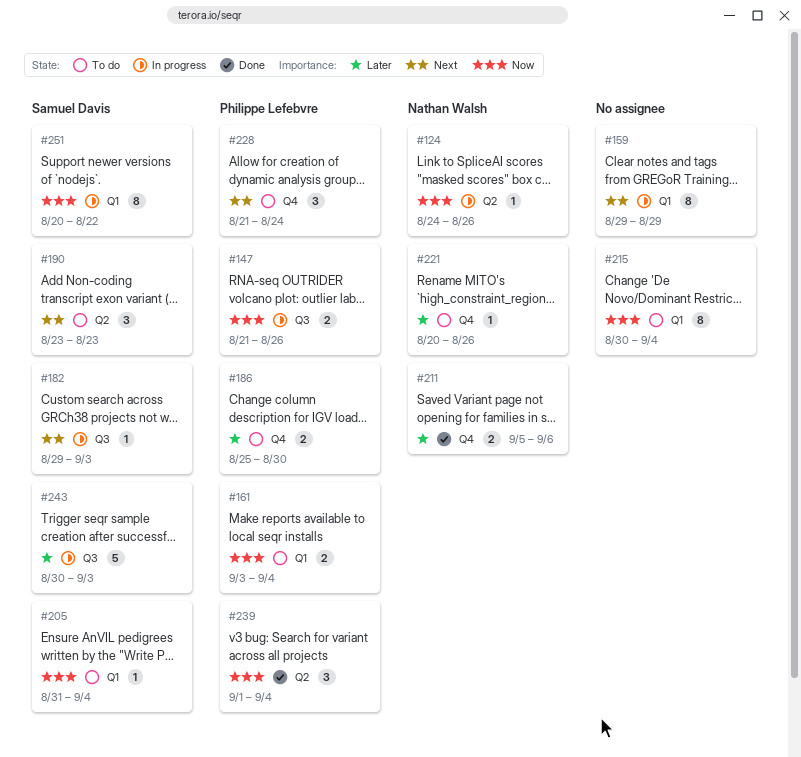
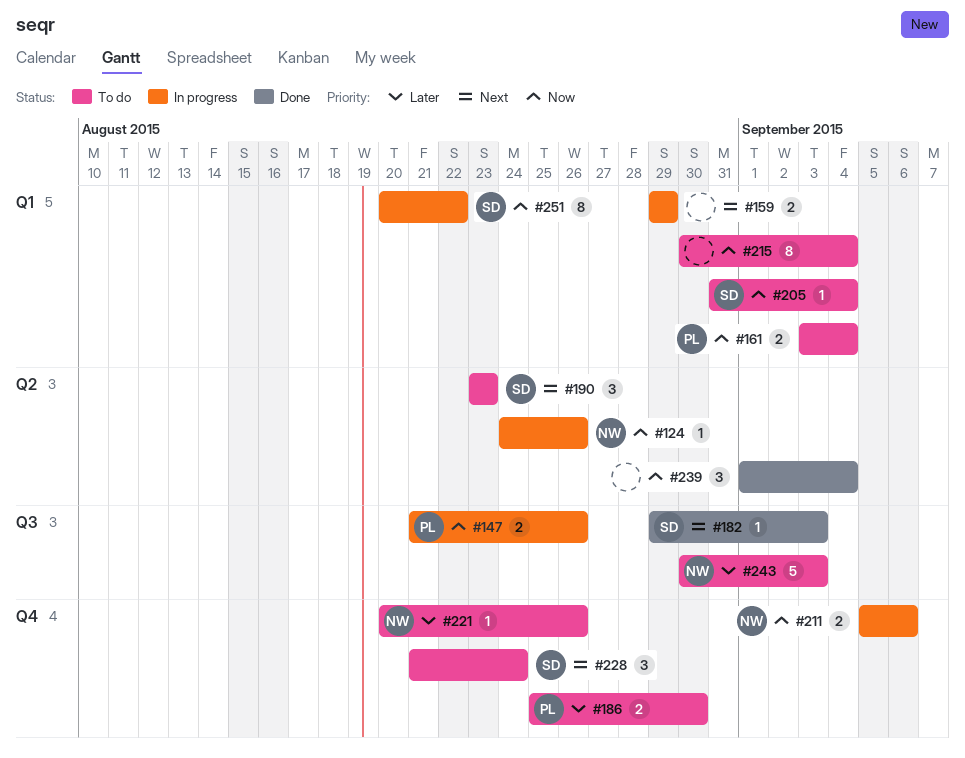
#159, estimate: 8 -> 2
#182, status: In progress -> Done
#211, status: Done -> In progress
#211, priority: Later -> Now
#228, owner: Philippe Lefebvre -> Samuel Davis
#239, owner: Philippe Lefebvre -> none
#243, status: In progress -> To do
#243, owner: Samuel Davis -> Nathan Walsh

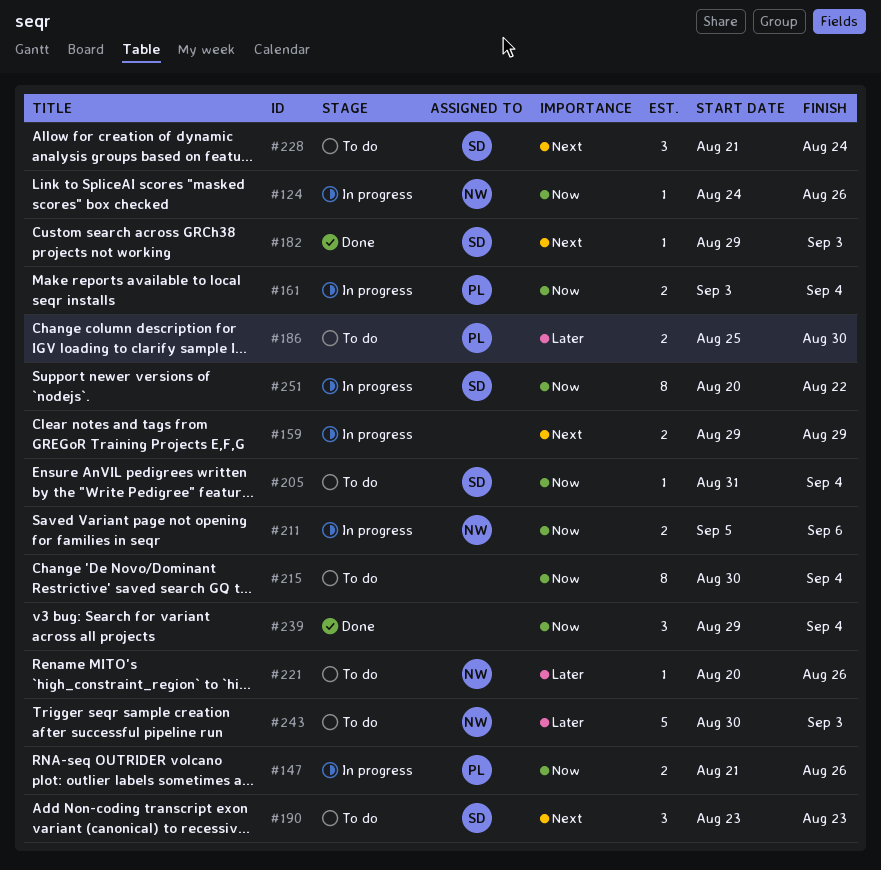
#161, status: To do -> In progress
#239, start: Sep 1 -> Aug 29

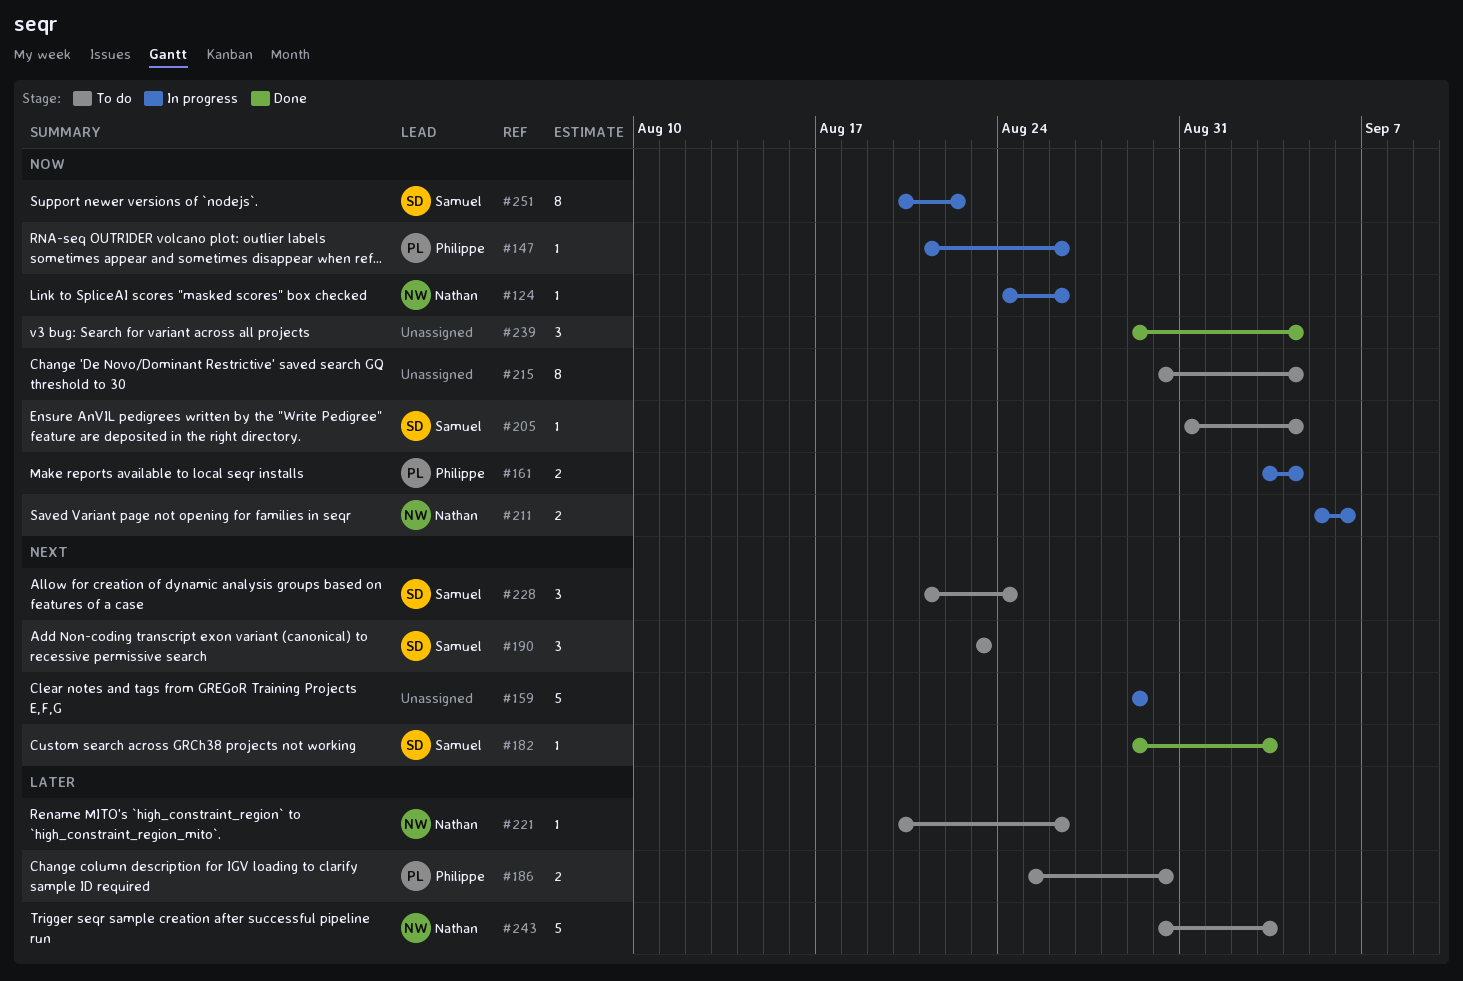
#147, estimate: 2 -> 1
#159, estimate: 2 -> 5

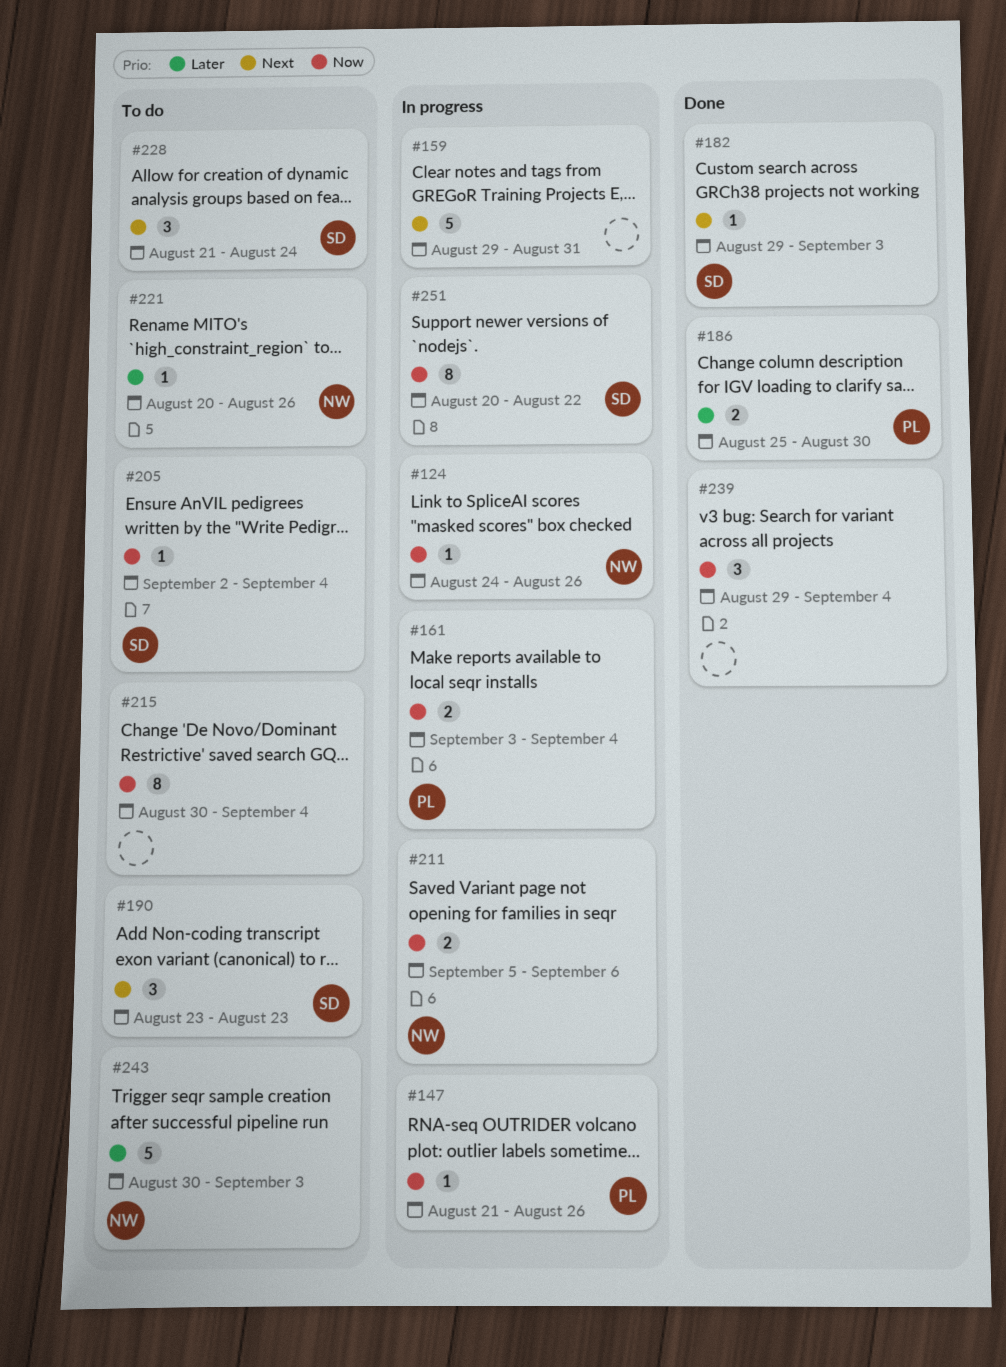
#159, due: Aug 29 -> Aug 31
#186, status: To do -> Done
#205, start: Aug 31 -> Sep 2

